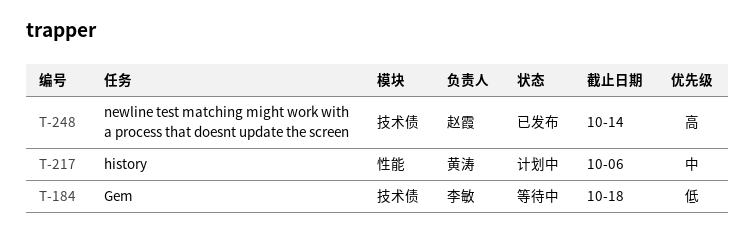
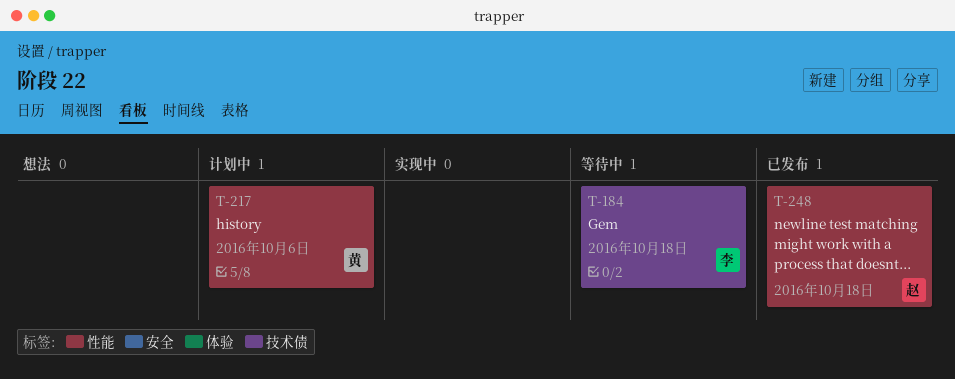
T-248, label: 技术债 -> 性能
T-248, due: Oct 14 -> Oct 18

